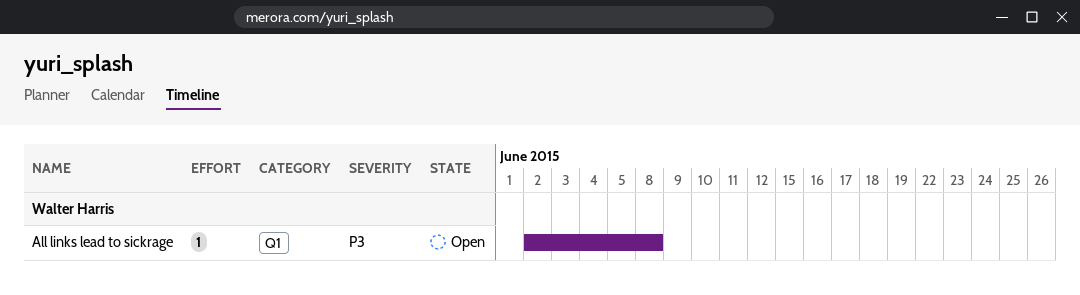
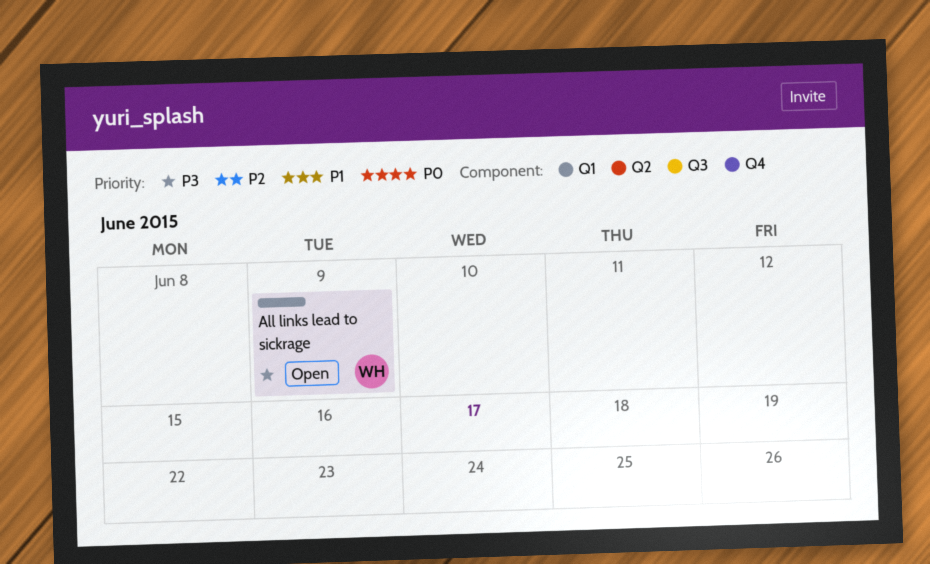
All links lead to sickrage, due: Jun 8 -> Jun 9

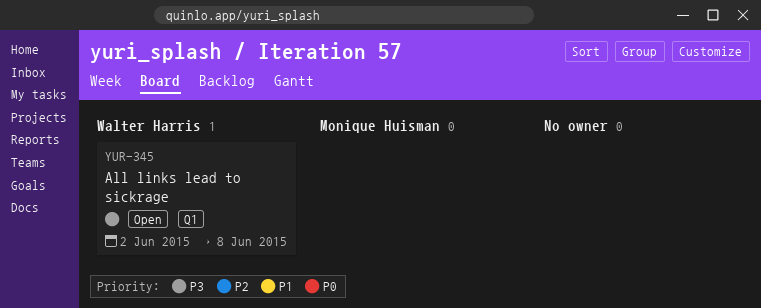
All links lead to sickrage, due: Jun 9 -> Jun 8

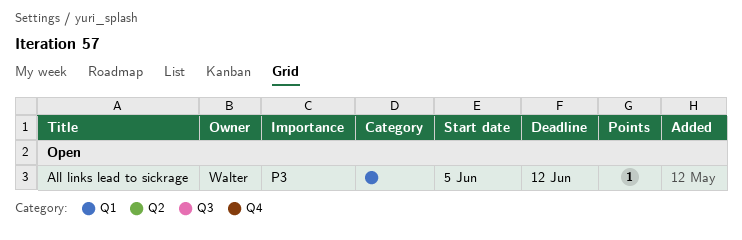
All links lead to sickrage, start: Jun 2 -> Jun 5
All links lead to sickrage, due: Jun 8 -> Jun 12

